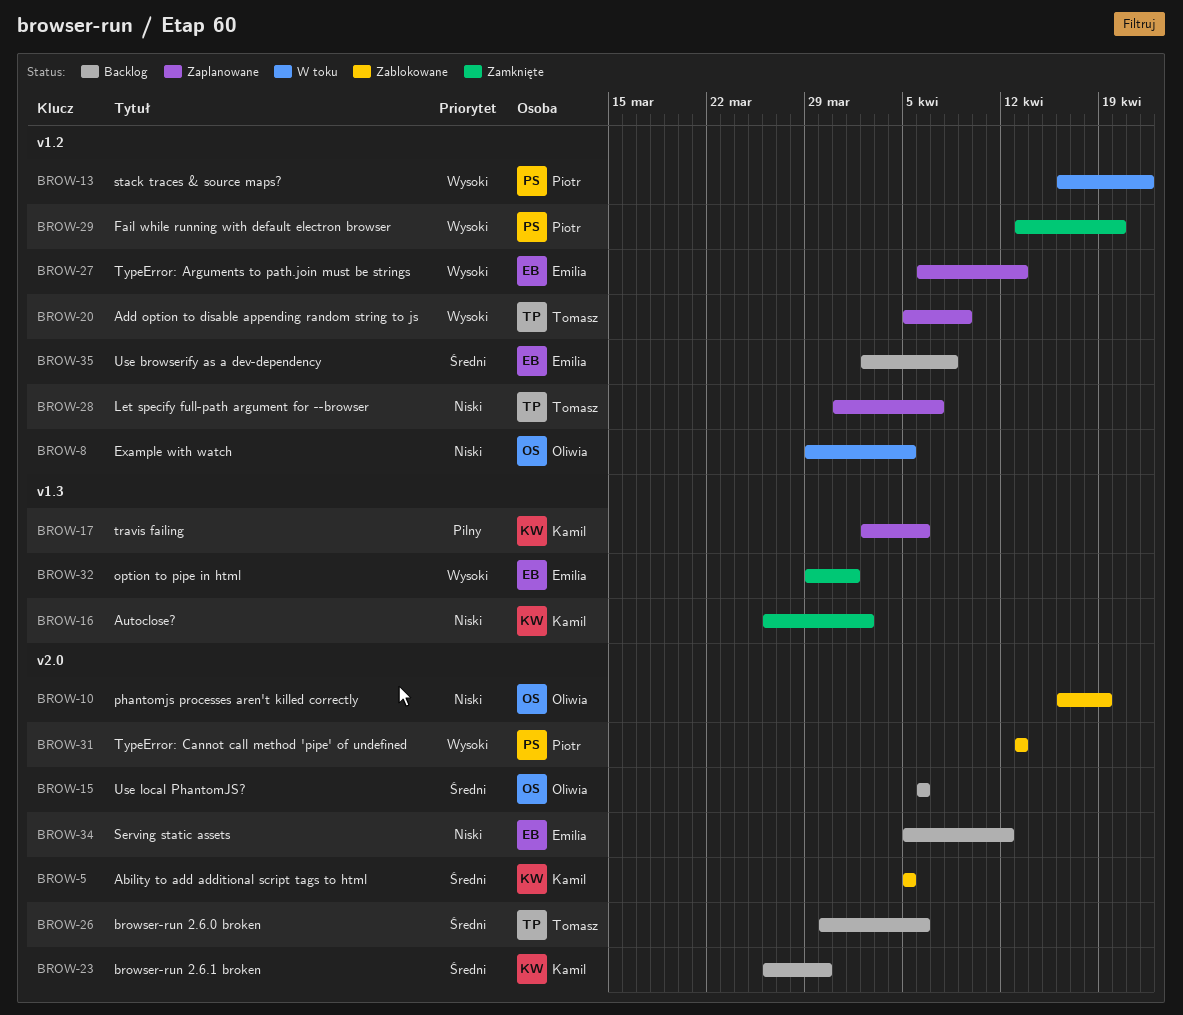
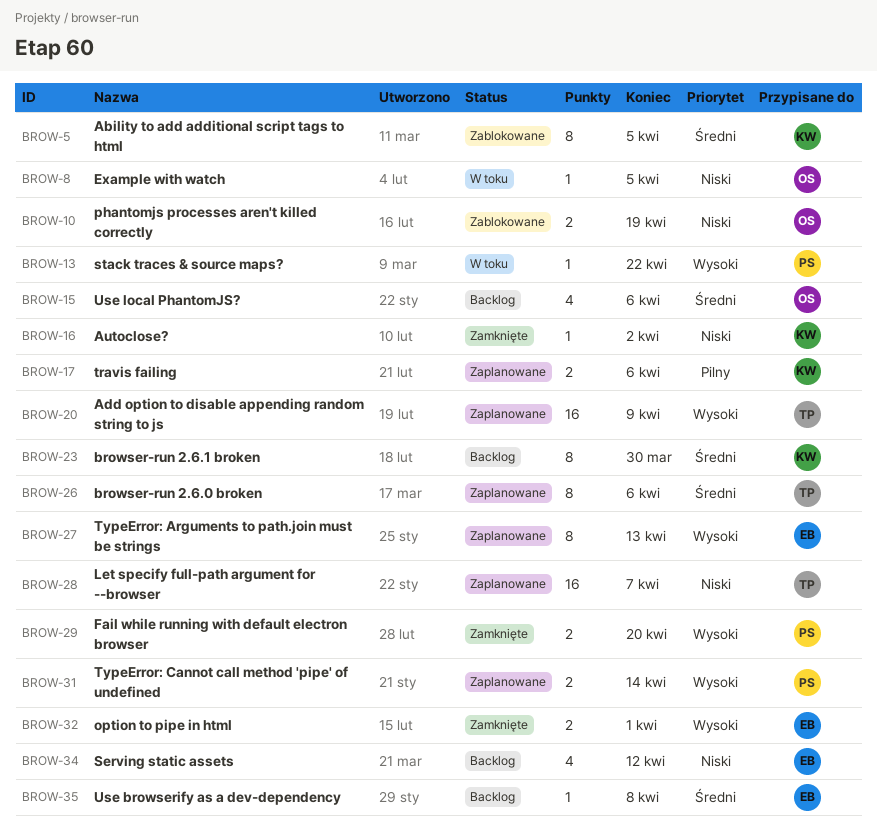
BROW-26, status: Backlog -> Zaplanowane
BROW-31, status: Zablokowane -> Zaplanowane
BROW-31, due: Apr 13 -> Apr 14

